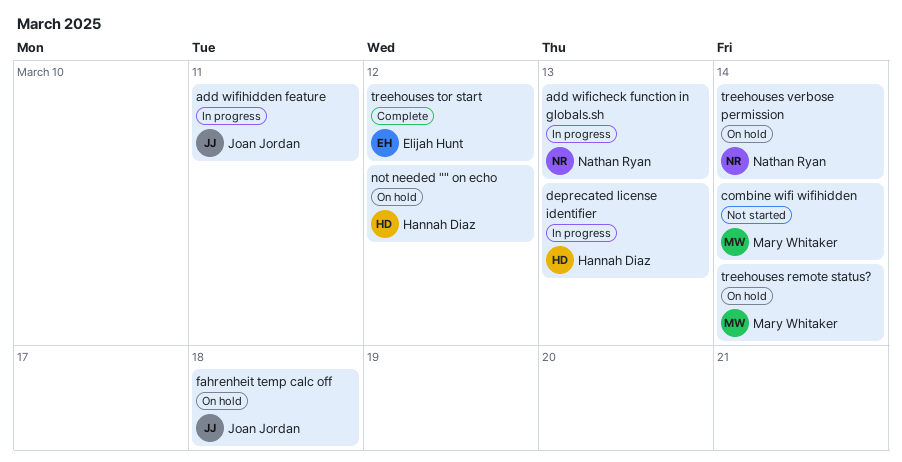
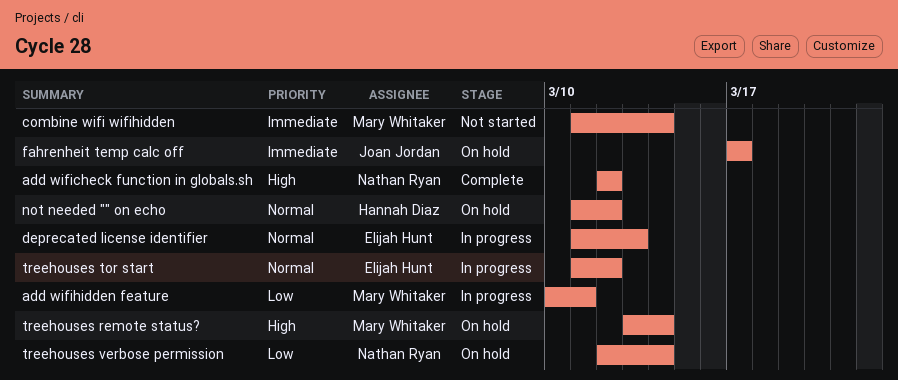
add wificheck function in globals.sh, status: In progress -> Complete
add wificheck function in globals.sh, due: Mar 13 -> Mar 12
add wifihidden feature, owner: Joan Jordan -> Mary Whitaker
deprecated license identifier, owner: Hannah Diaz -> Elijah Hunt
fahrenheit temp calc off, due: Mar 18 -> Mar 17
treehouses tor start, status: Complete -> In progress

